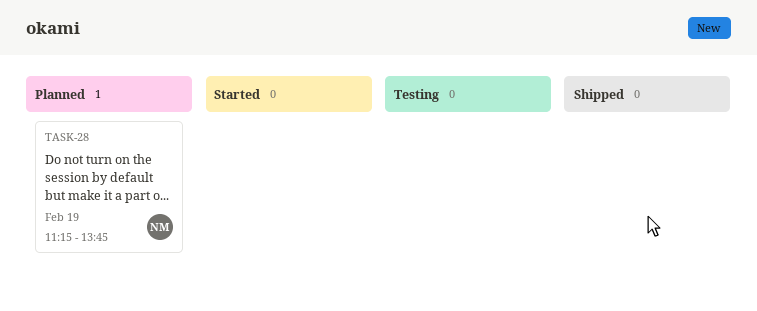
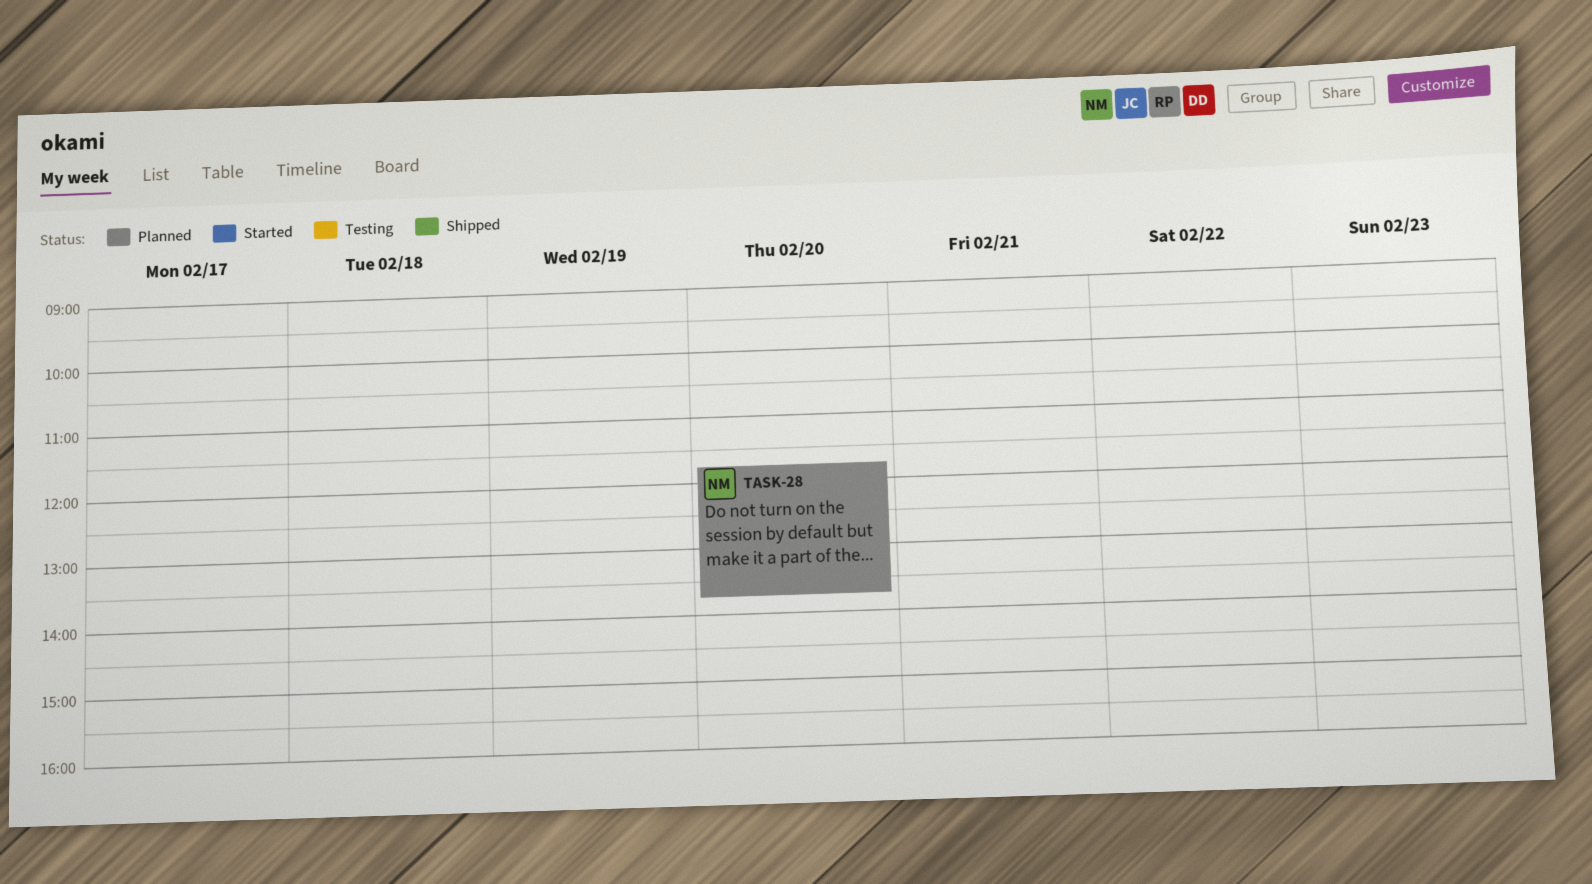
TASK-28, day: Feb 19 -> Feb 20
TASK-28, begins: 11:15 -> 11:45

